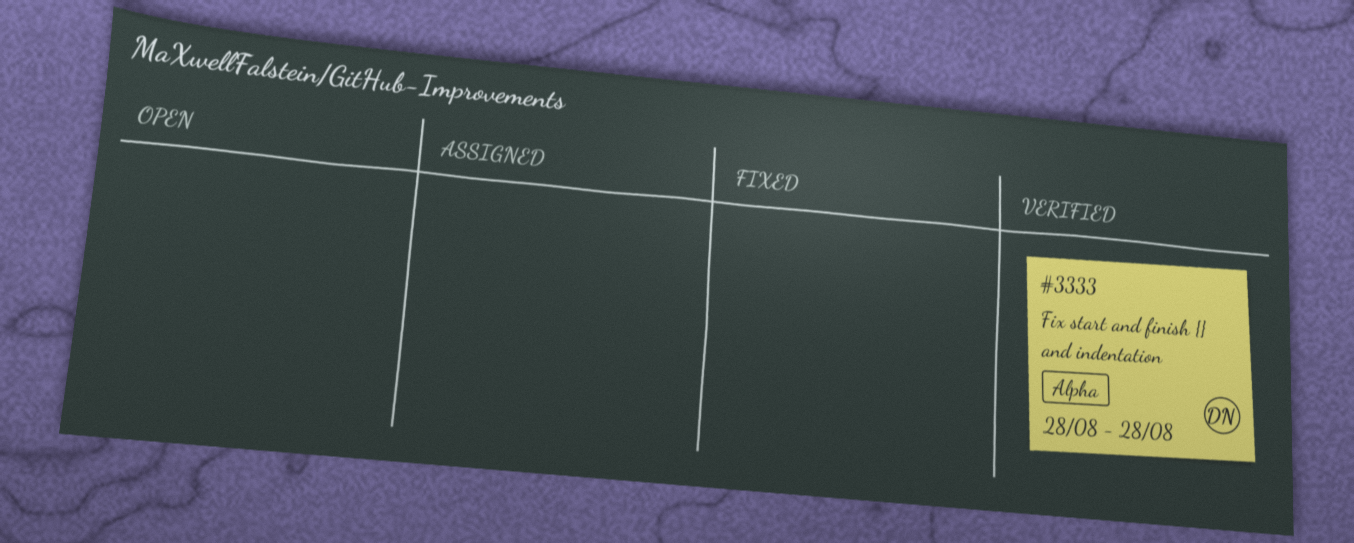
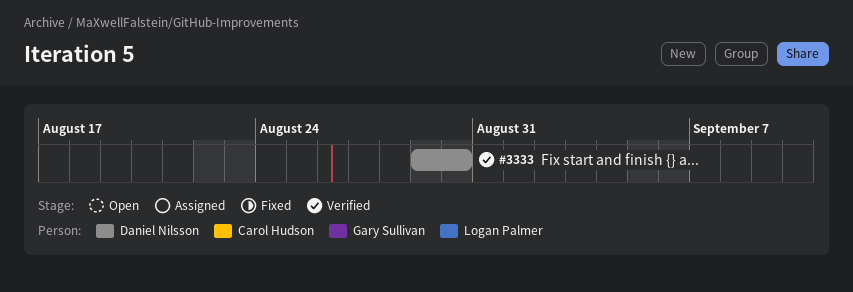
#3333, start: Aug 28 -> Aug 29
#3333, due: Aug 28 -> Aug 30

